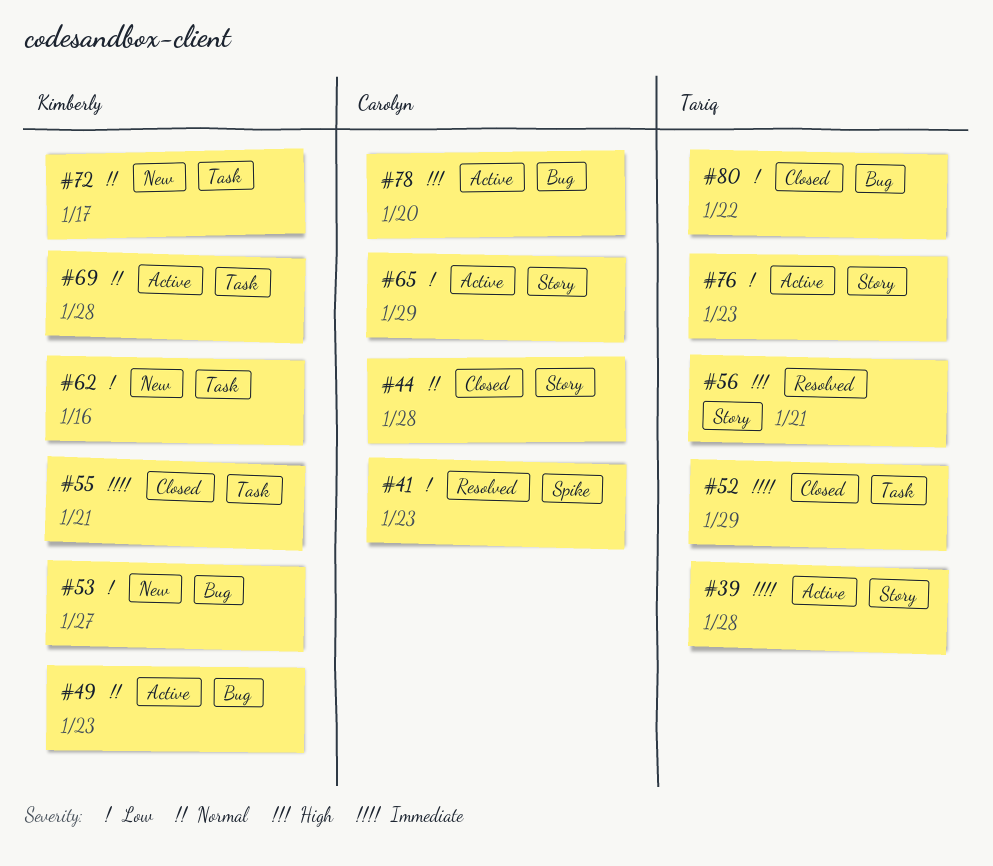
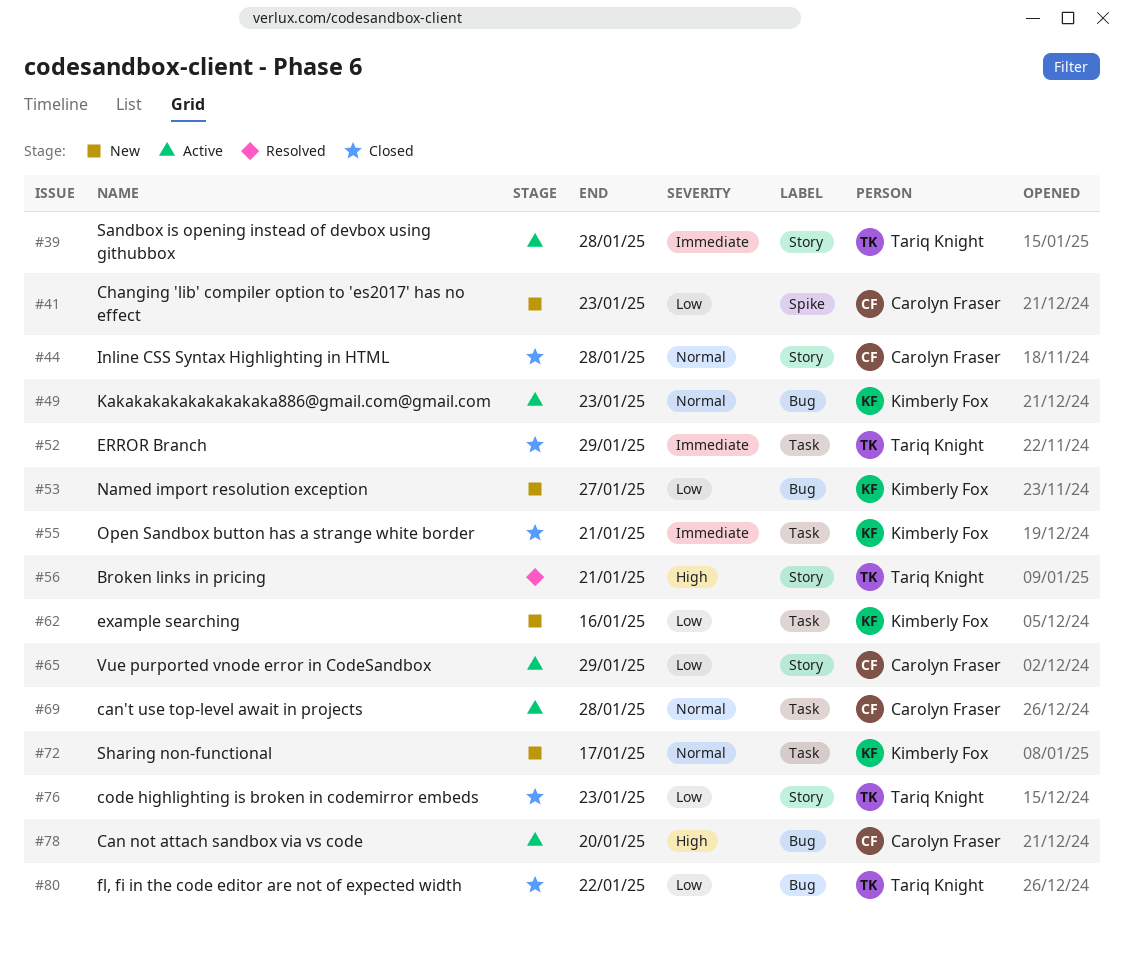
#41, status: Resolved -> New
#69, owner: Kimberly Fox -> Carolyn Fraser
#76, status: Active -> Closed

